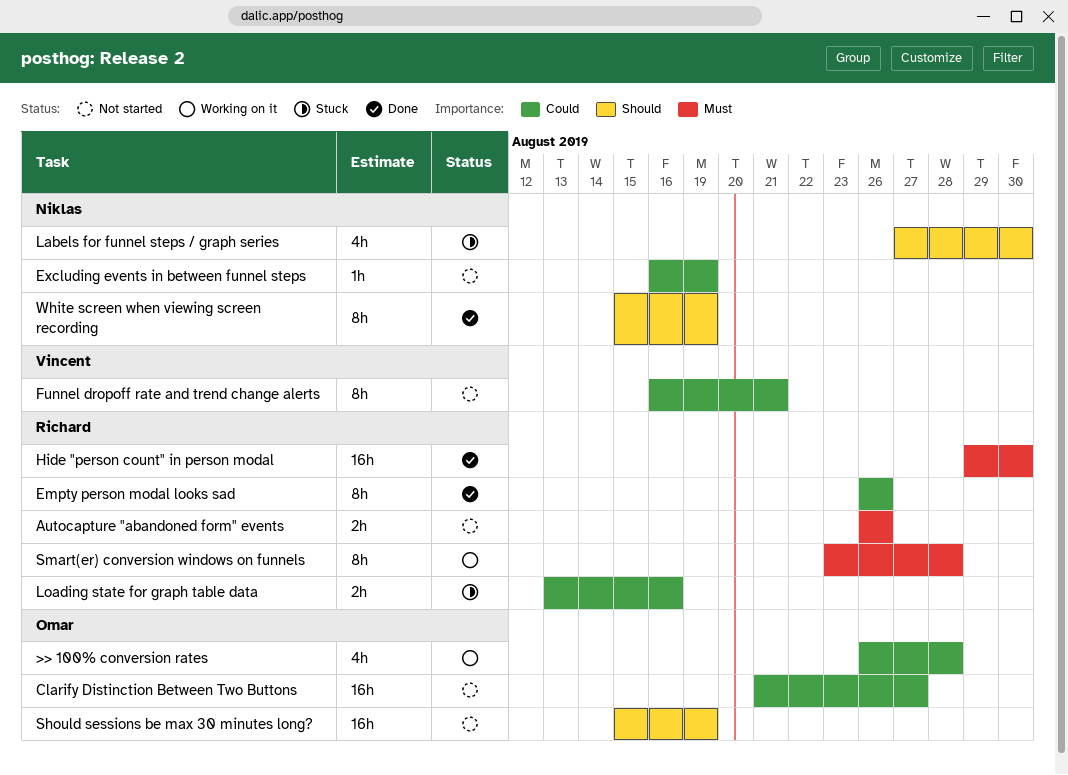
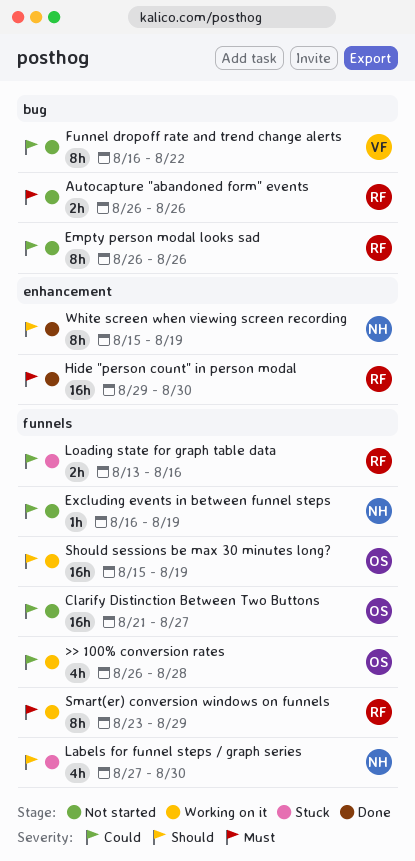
Empty person modal looks sad, status: Done -> Not started
Funnel dropoff rate and trend change alerts, due: Aug 21 -> Aug 22
Should sessions be max 30 minutes long?, status: Not started -> Working on it
Smart(er) conversion windows on funnels, due: Aug 28 -> Aug 29

